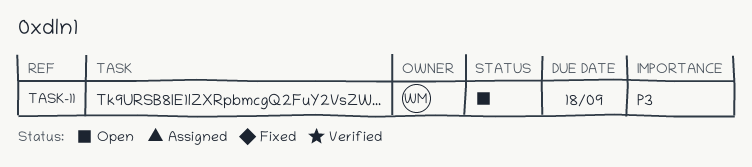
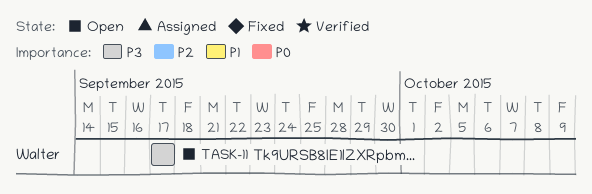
TASK-11, due: Sep 18 -> Sep 17

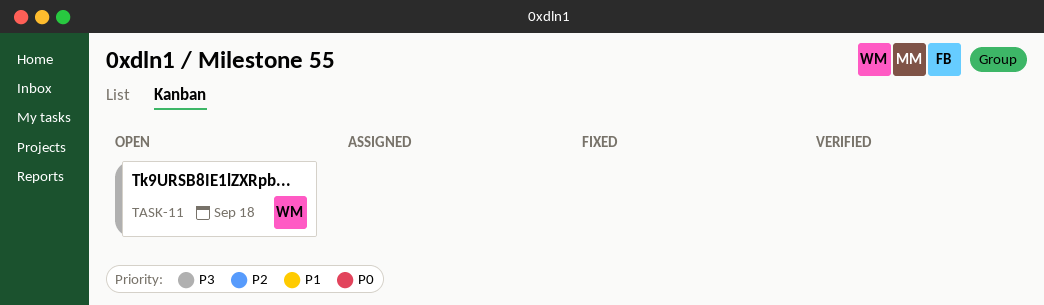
TASK-11, due: Sep 17 -> Sep 18

